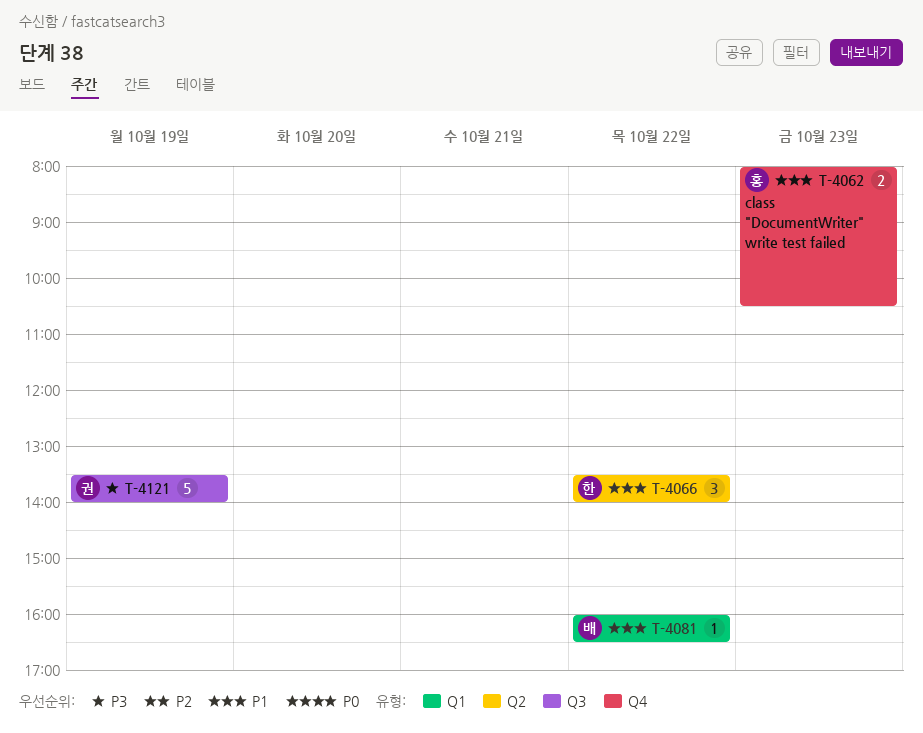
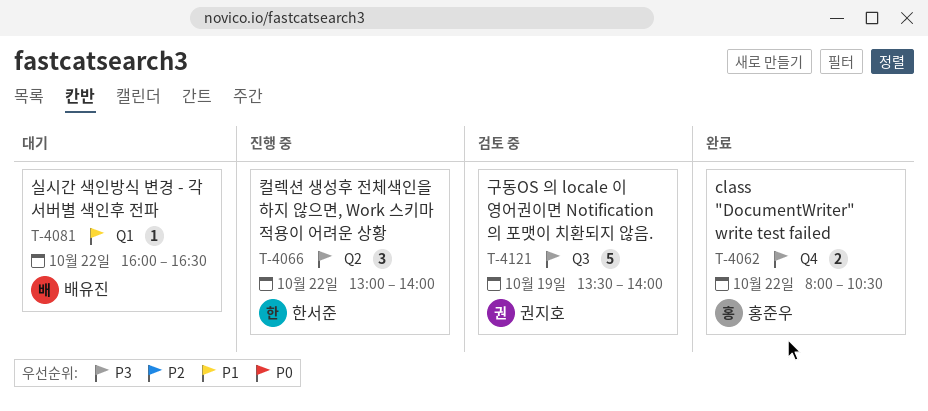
T-4062, priority: P1 -> P3
T-4062, day: Oct 23 -> Oct 22
T-4066, priority: P1 -> P3
T-4066, begins: 13:30 -> 13:00

